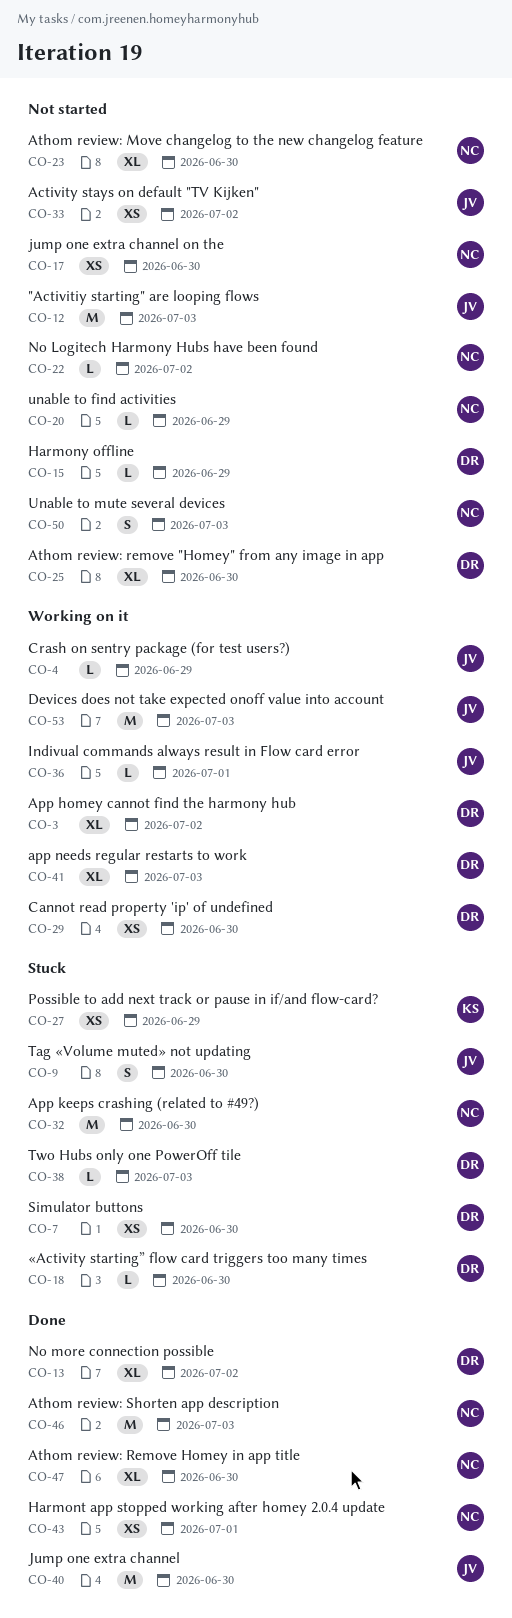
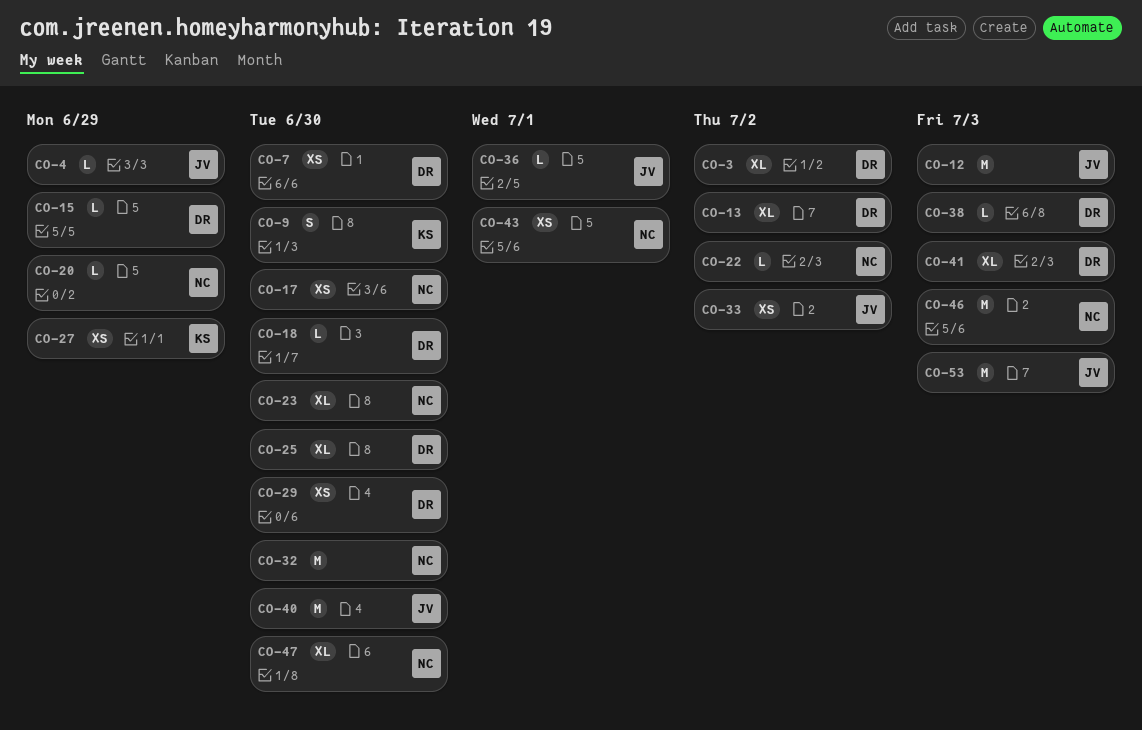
CO-9, owner: JV -> KS
CO-50: present -> none

